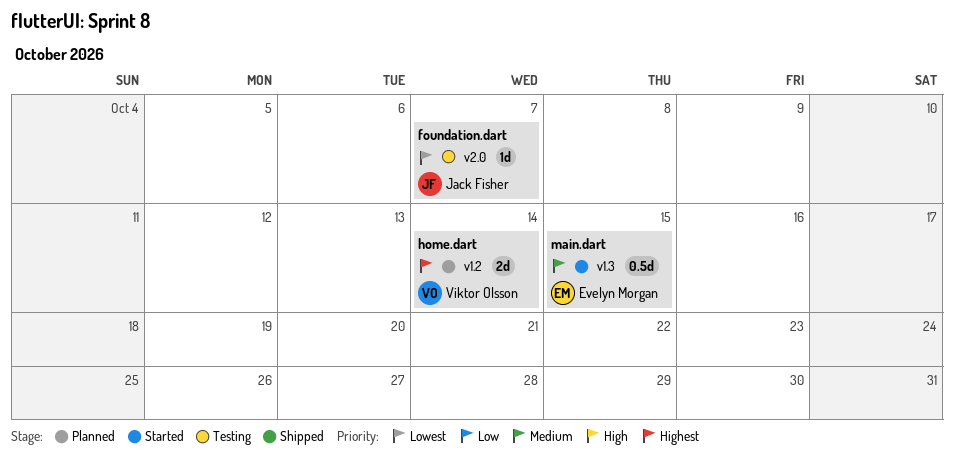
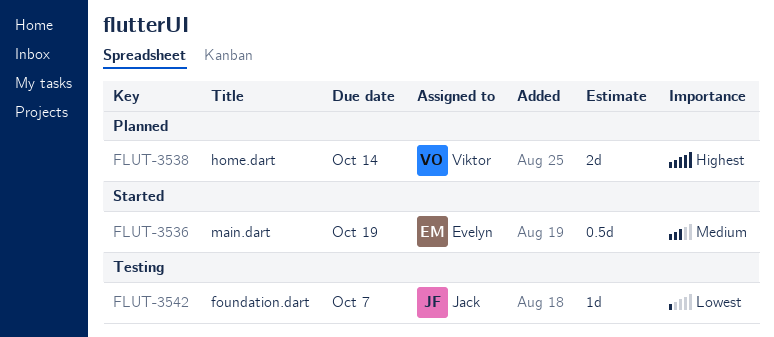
main.dart, due: Oct 15 -> Oct 19

